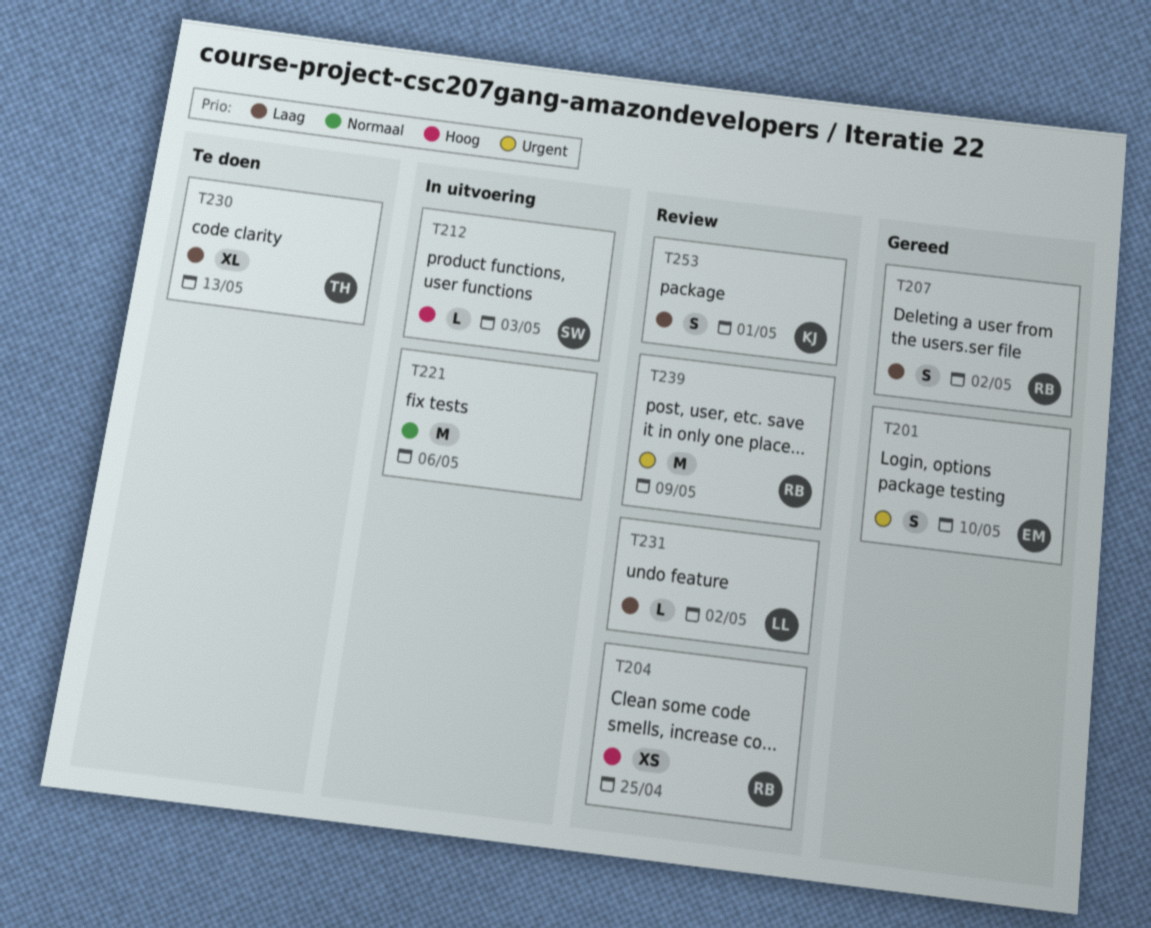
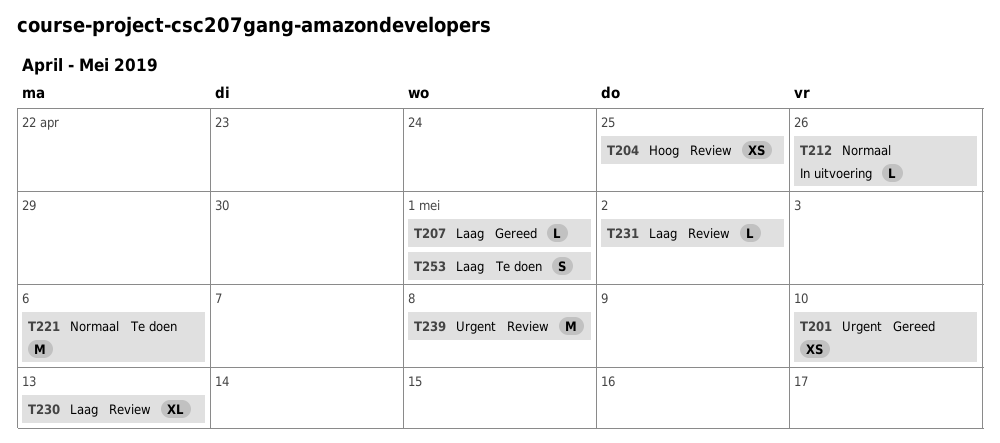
T201, estimate: S -> XS
T207, estimate: S -> L
T207, due: May 2 -> May 1
T212, priority: Hoog -> Normaal
T212, due: May 3 -> Apr 26
T221, status: In uitvoering -> Te doen
T230, status: Te doen -> Review
T239, due: May 9 -> May 8
T253, status: Review -> Te doen

